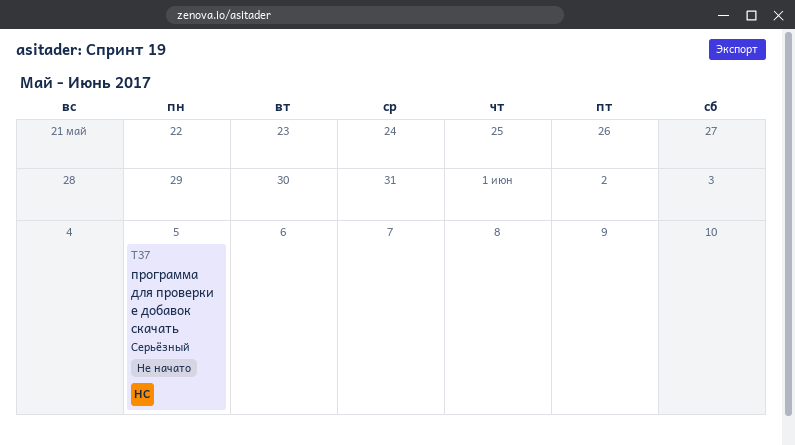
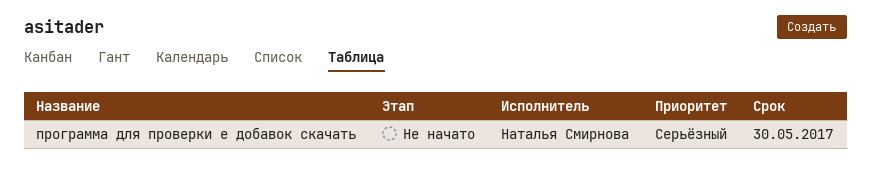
программа для проверки e добавок скачать, due: Jun 5 -> May 30

